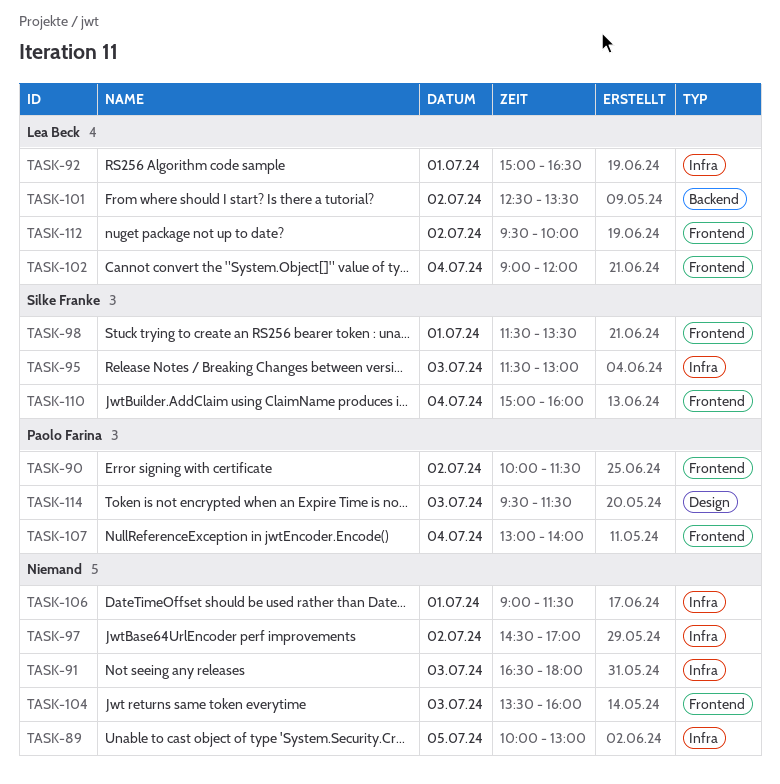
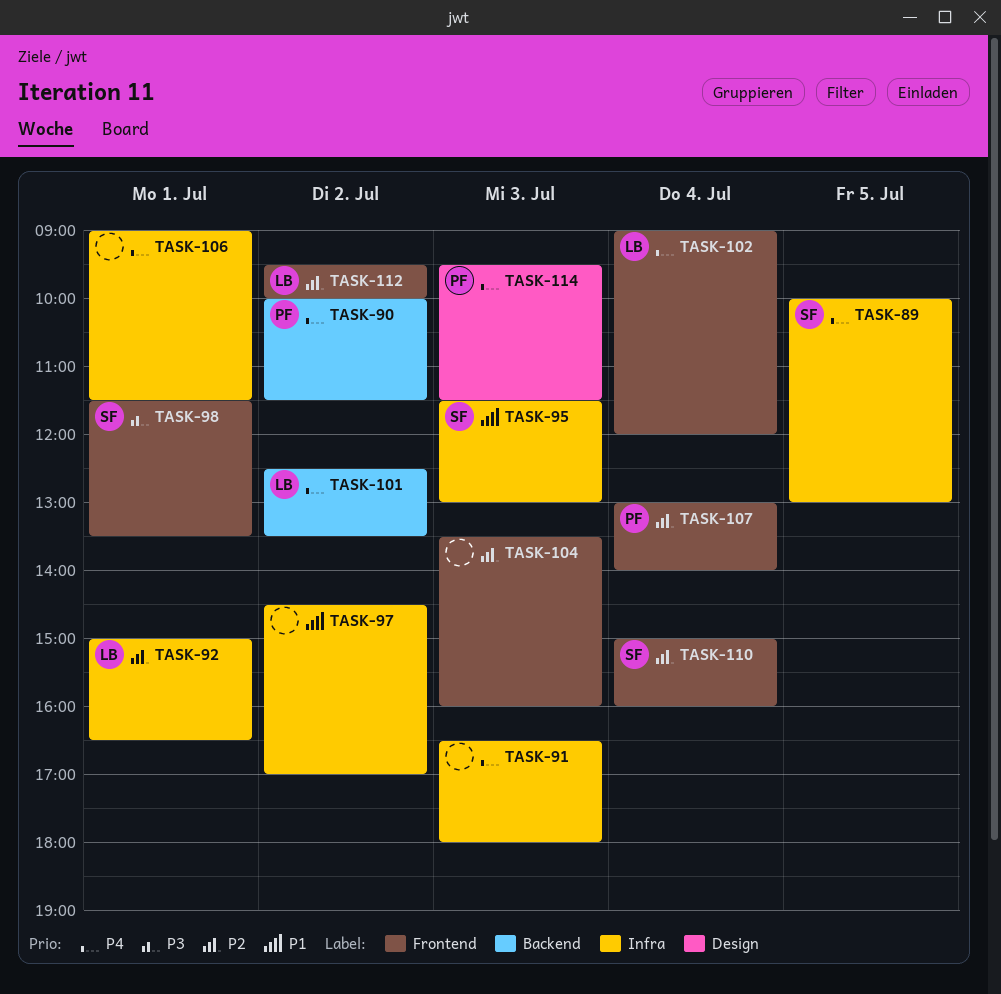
TASK-89, owner: none -> Silke Franke
TASK-90, label: Frontend -> Backend

